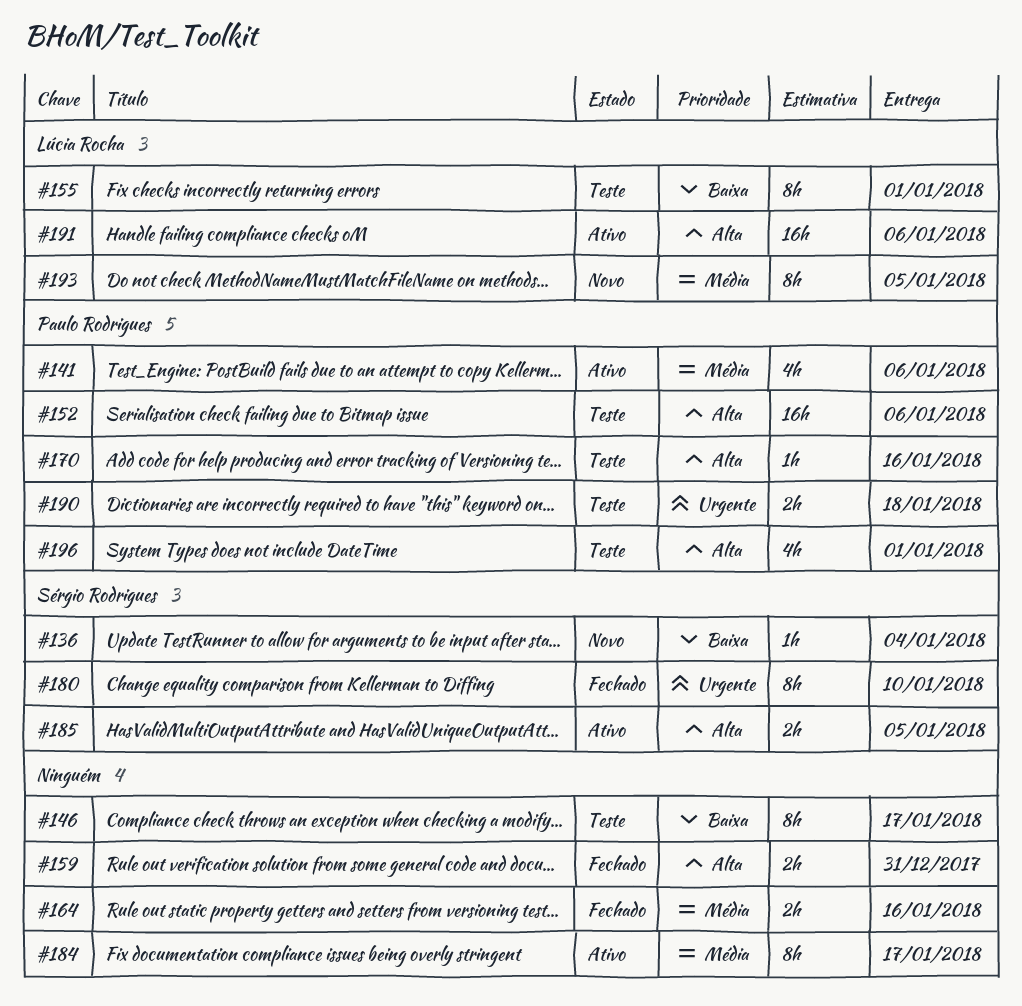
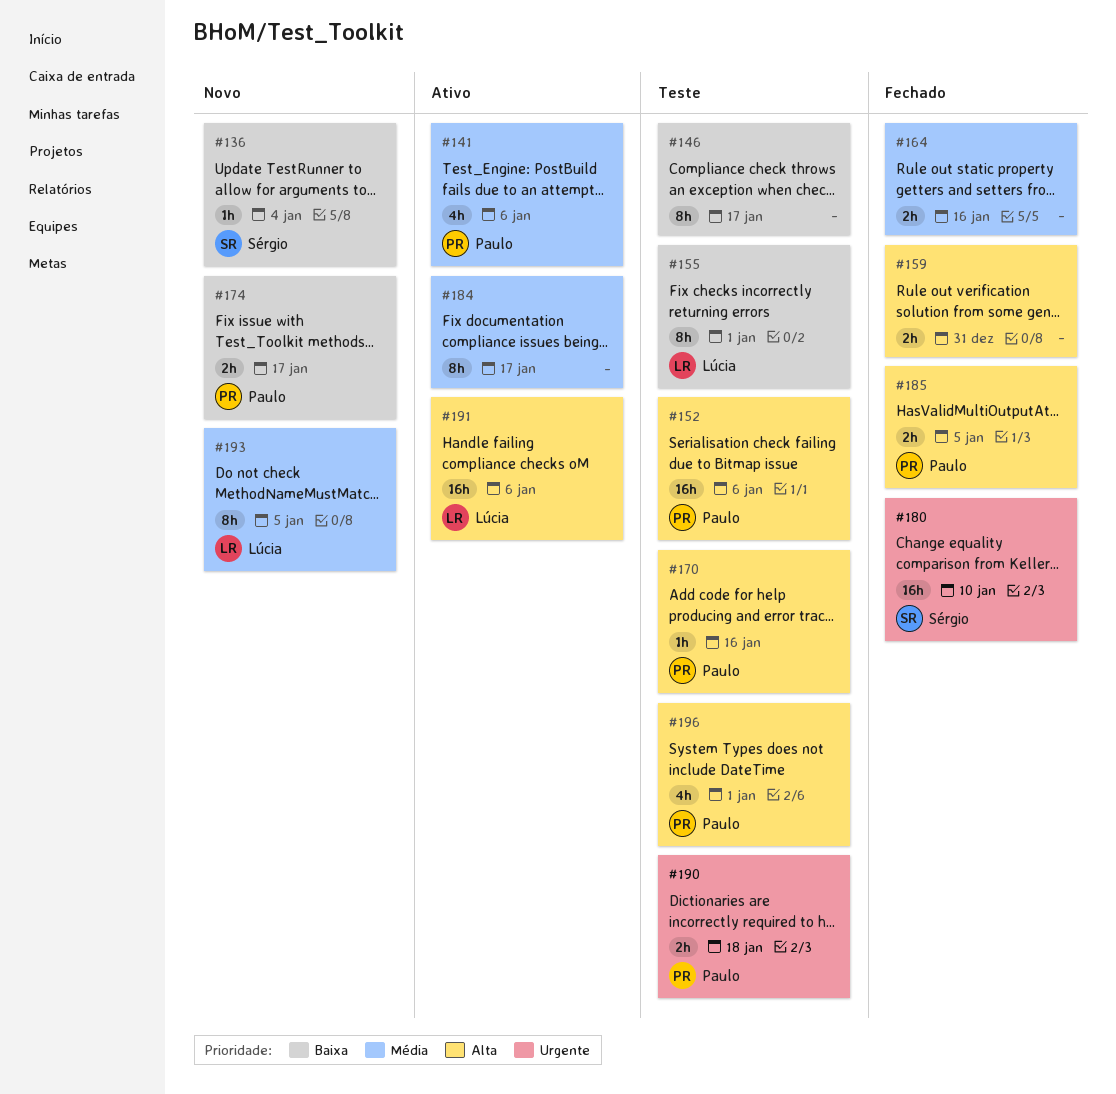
#174: none -> present
#180, estimate: 8h -> 16h
#185, status: Ativo -> Fechado
#185, owner: Sérgio Rodrigues -> Paulo Rodrigues

